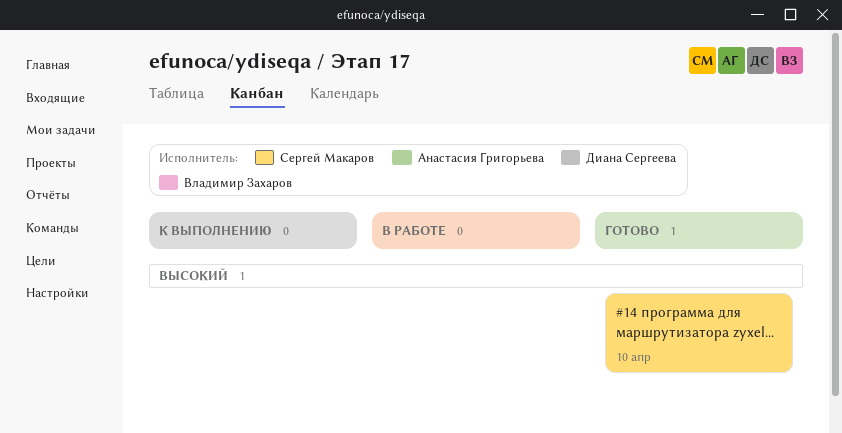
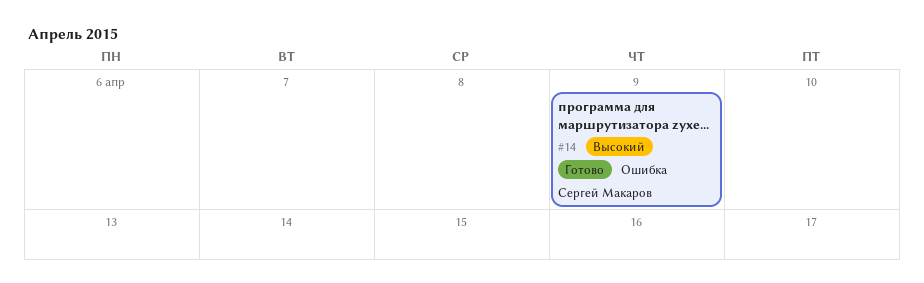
#14, due: Apr 10 -> Apr 9

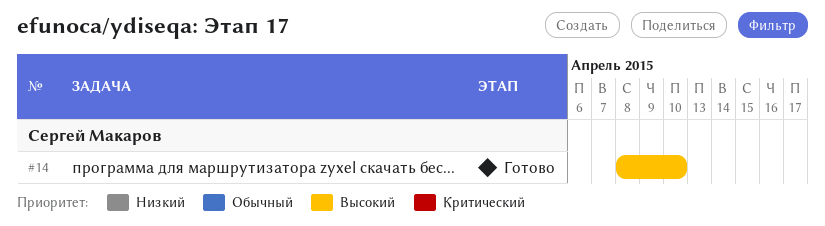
#14, due: Apr 9 -> Apr 10

